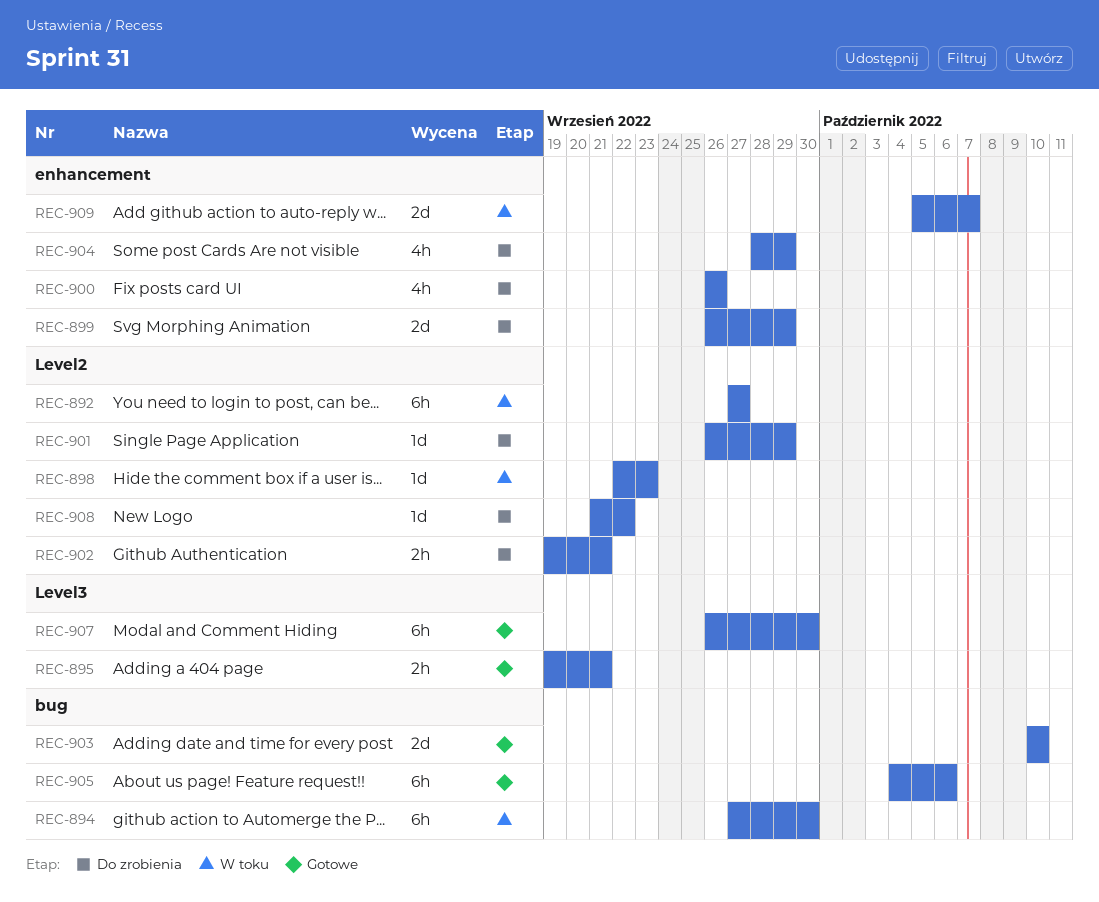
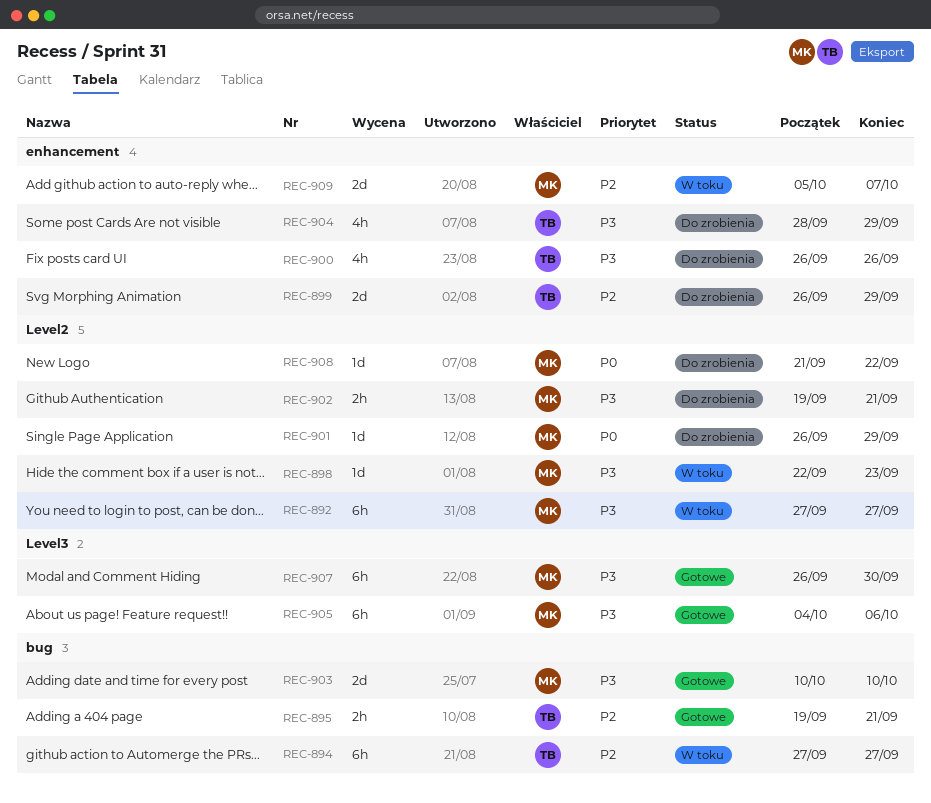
REC-894, due: Sep 30 -> Sep 27
REC-895, label: Level3 -> bug
REC-905, label: bug -> Level3

